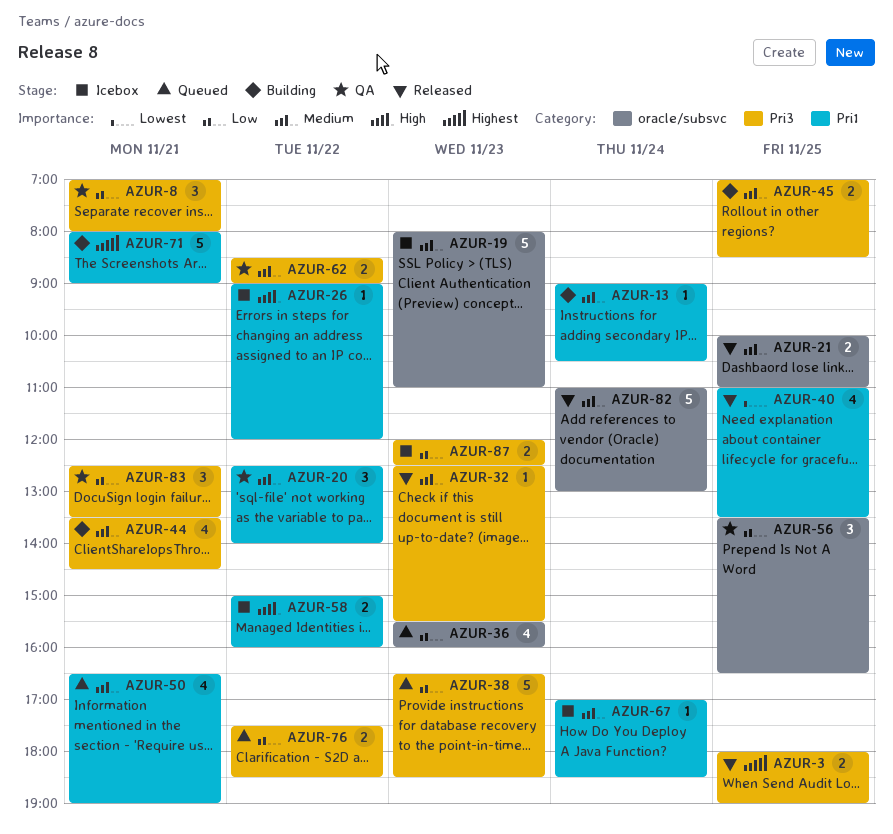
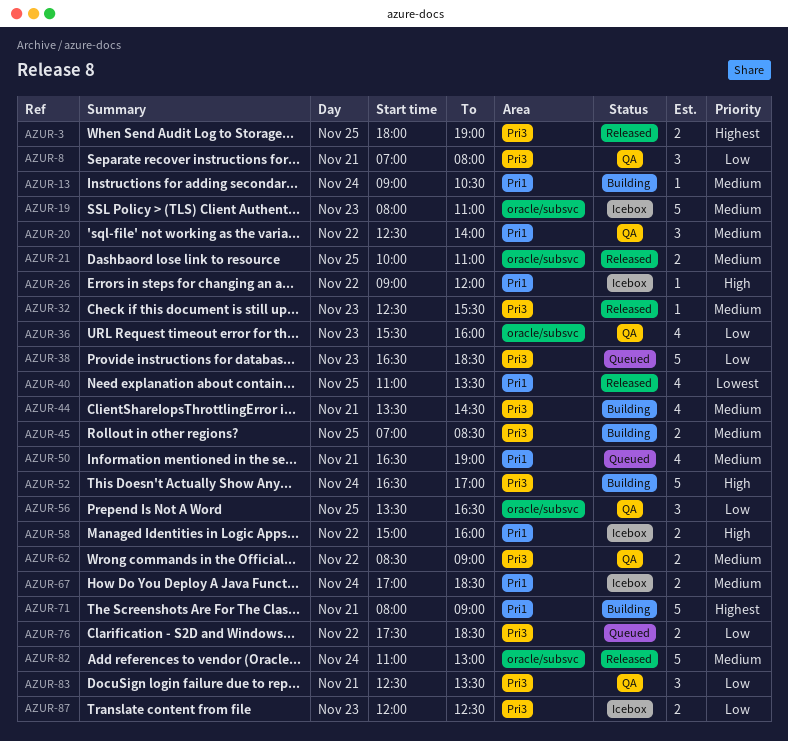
AZUR-36, status: Queued -> QA
AZUR-52: none -> present
AZUR-67, estimate: 1 -> 2

